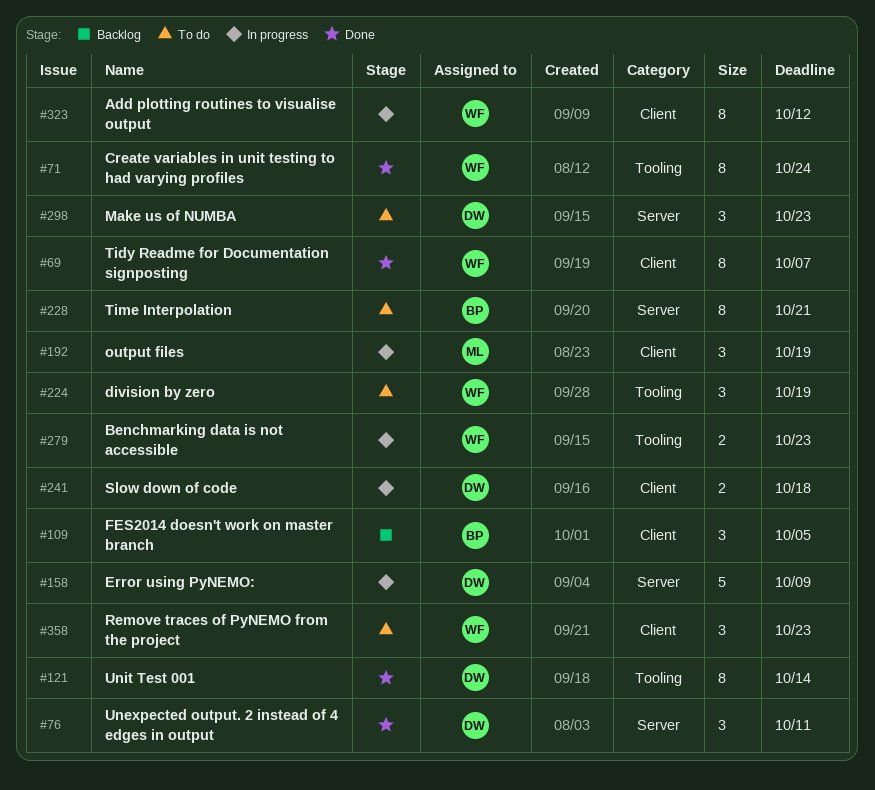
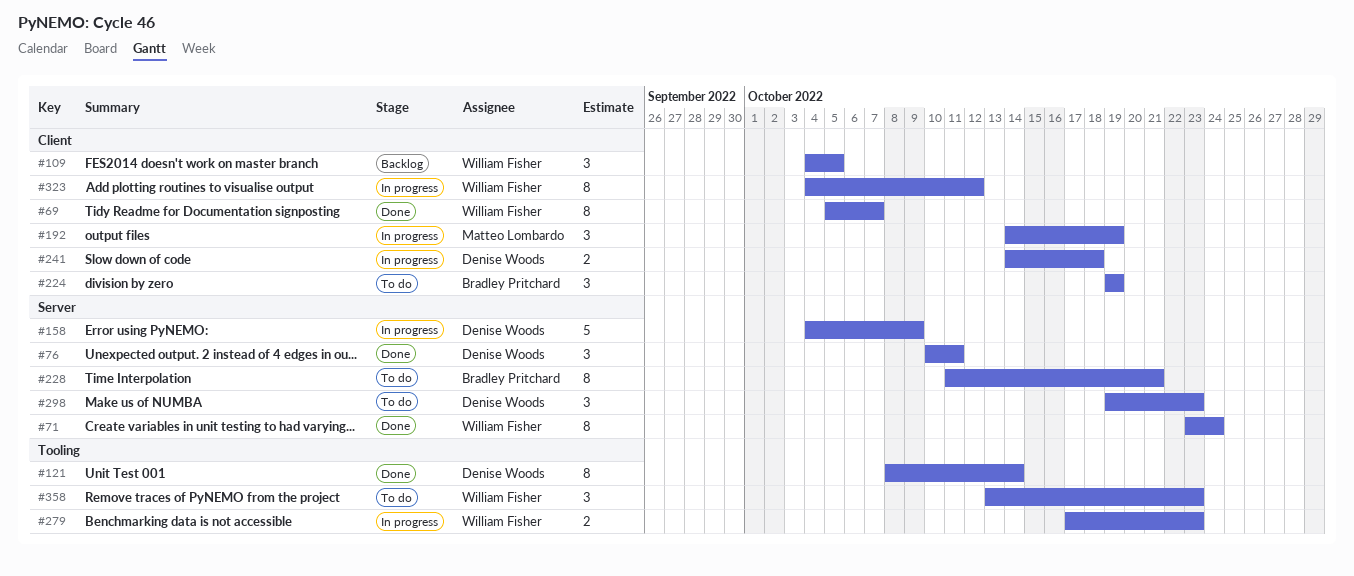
#71, label: Tooling -> Server
#109, owner: Bradley Pritchard -> William Fisher
#224, owner: William Fisher -> Bradley Pritchard
#224, label: Tooling -> Client
#358, label: Client -> Tooling

